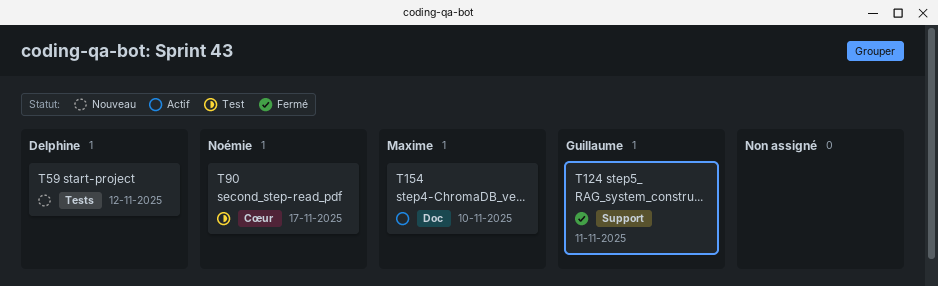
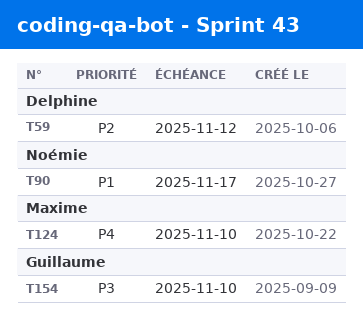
T124, owner: Guillaume -> Maxime
T124, due: Nov 11 -> Nov 10
T154, owner: Maxime -> Guillaume

